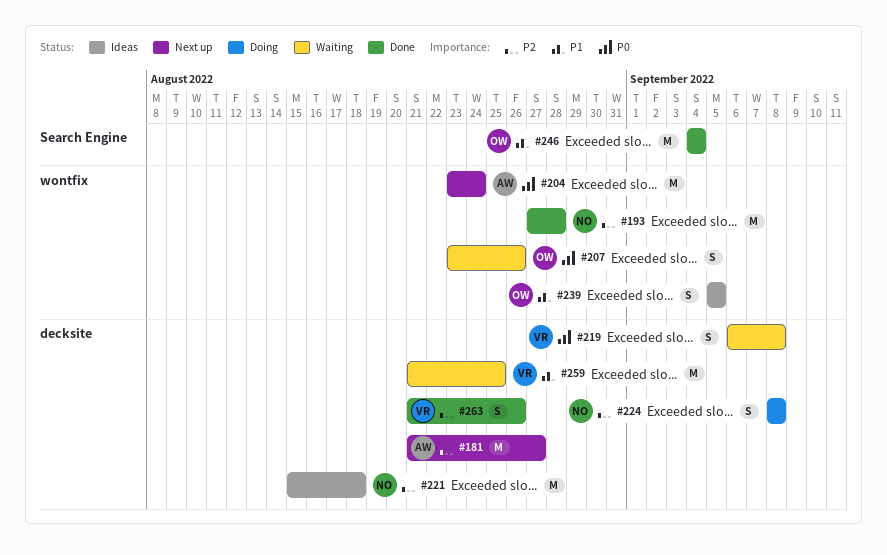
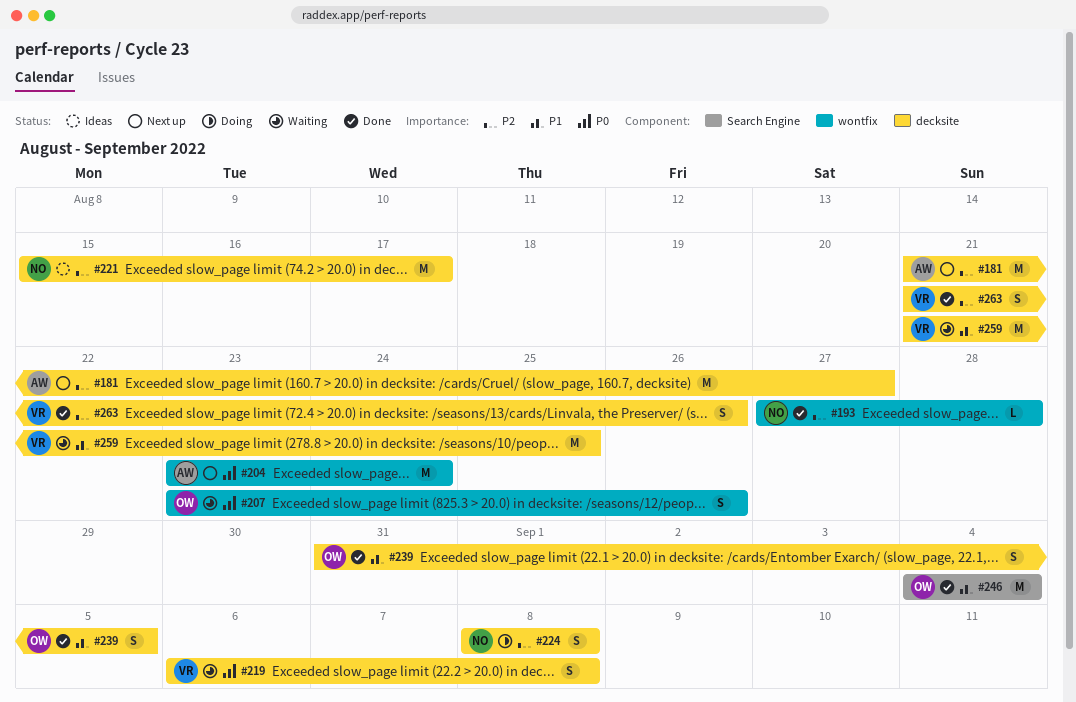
#193, estimate: M -> L
#221, due: Aug 18 -> Aug 17
#239, status: Ideas -> Done
#239, label: wontfix -> decksite
#239, start: Sep 5 -> Aug 31

